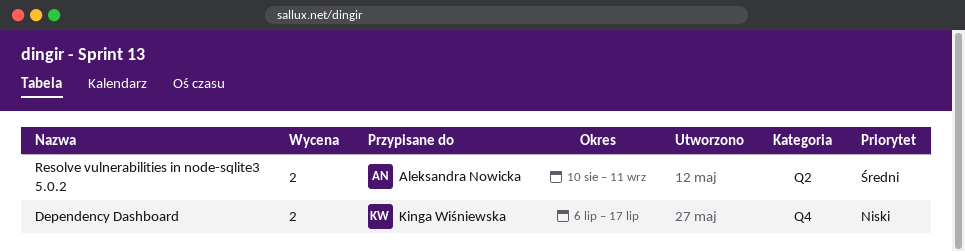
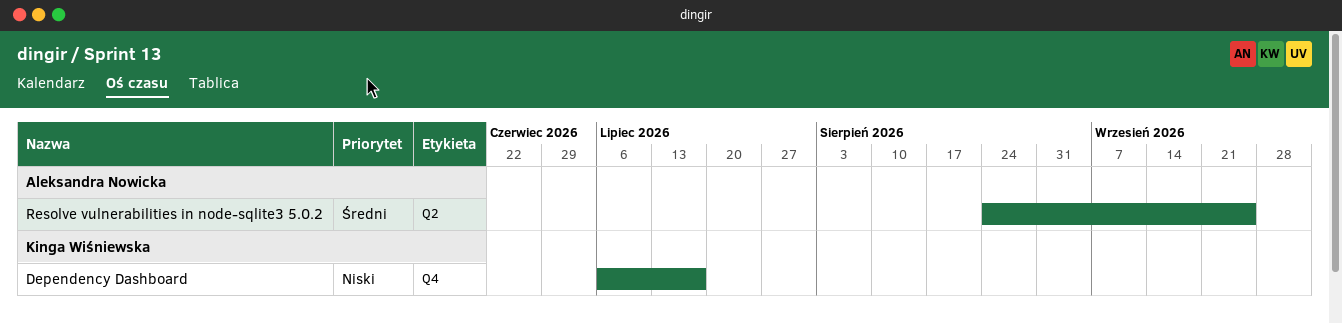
Resolve vulnerabilities in node-sqlite3 5.0.2, start: Aug 10 -> Aug 24
Resolve vulnerabilities in node-sqlite3 5.0.2, due: Sep 11 -> Sep 25

